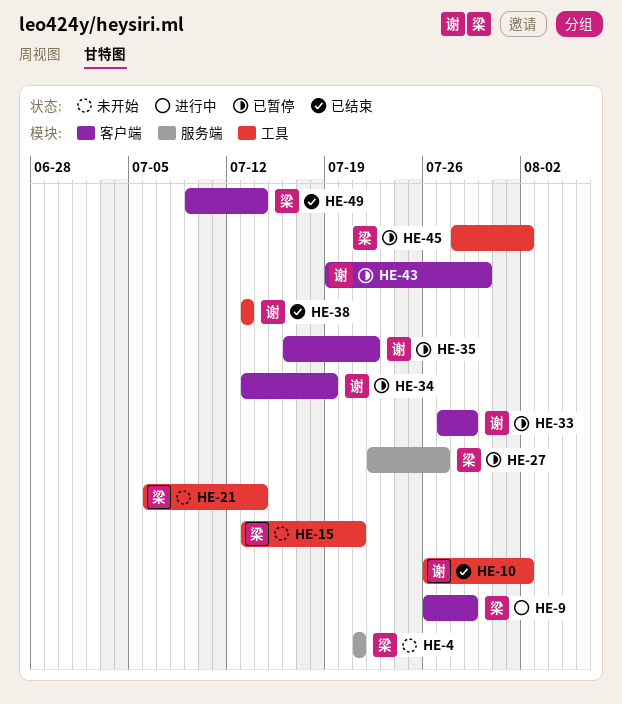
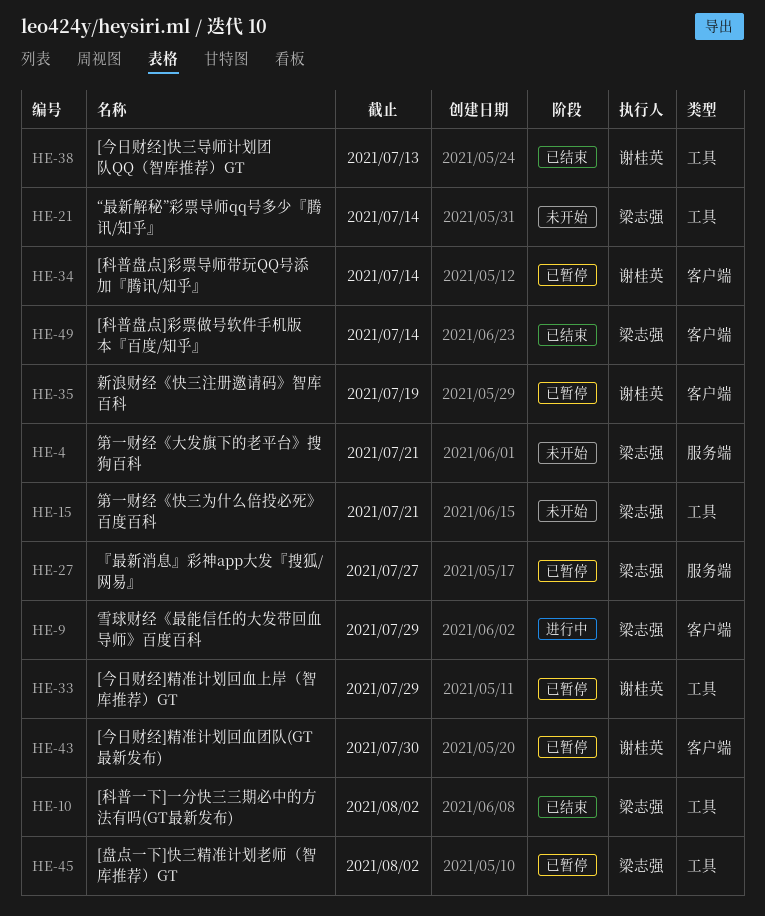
HE-10, owner: 谢桂英 -> 梁志强
HE-33, label: 客户端 -> 工具
HE-34, due: Jul 19 -> Jul 14
HE-35, due: Jul 22 -> Jul 19

